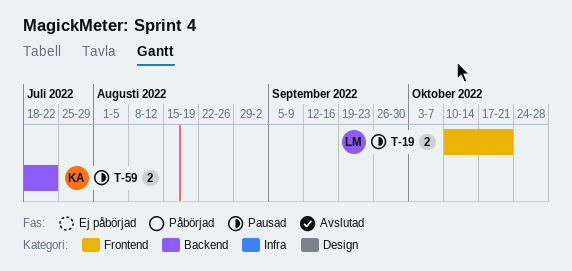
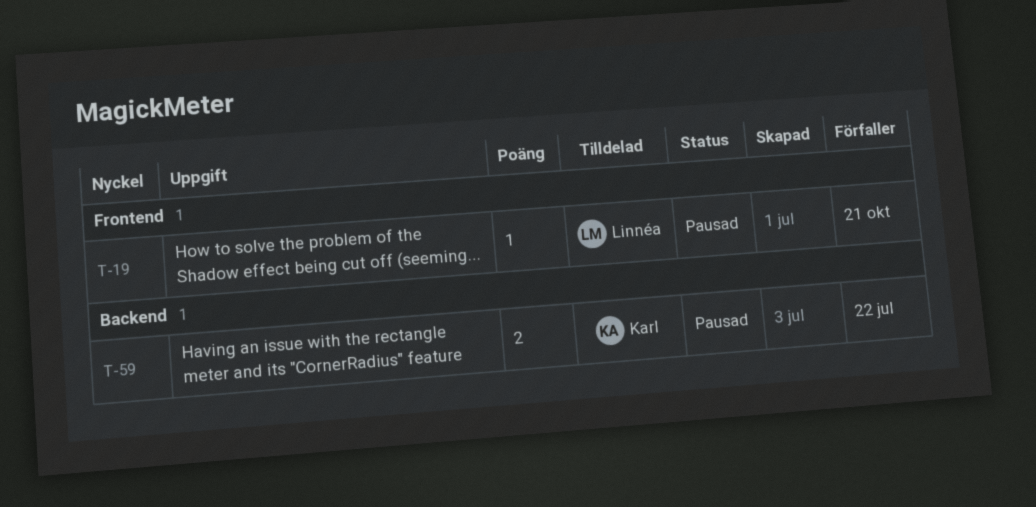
T-19, estimate: 2 -> 1

